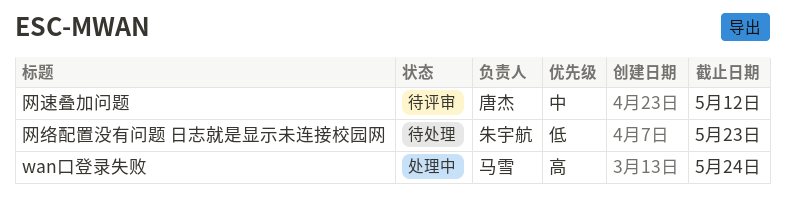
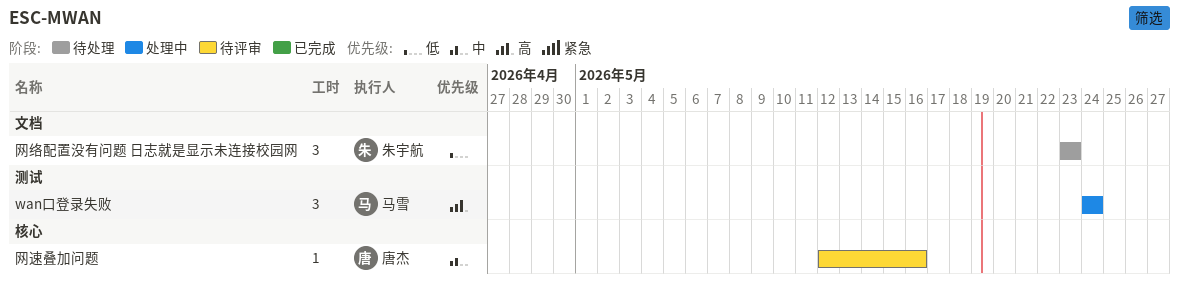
网速叠加问题, due: May 12 -> May 16

